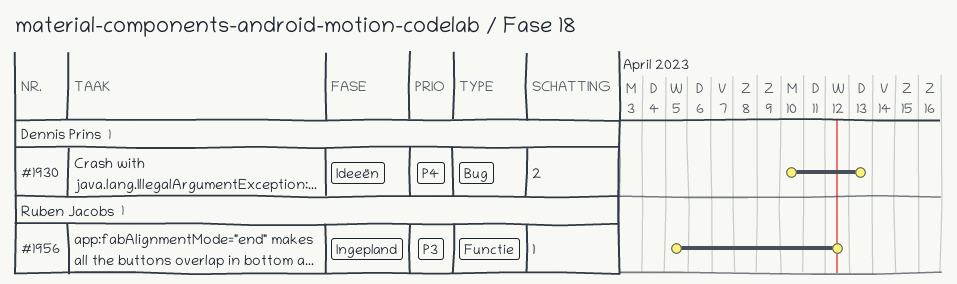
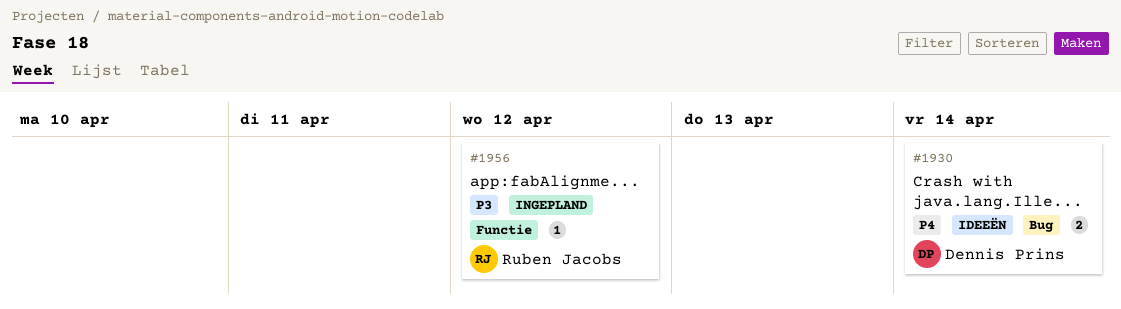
#1930, due: Apr 13 -> Apr 14

